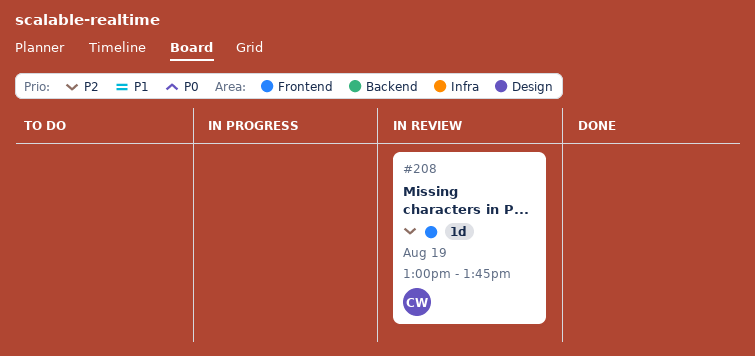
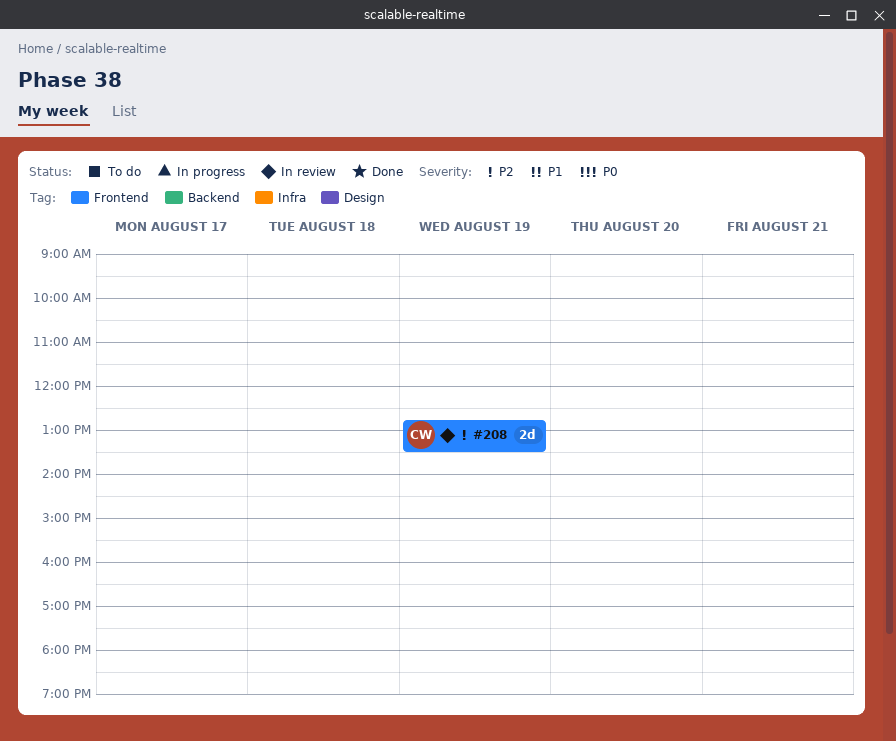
#208, estimate: 1d -> 2d
#208, begins: 13:00 -> 12:45
#208, ends: 13:45 -> 13:30

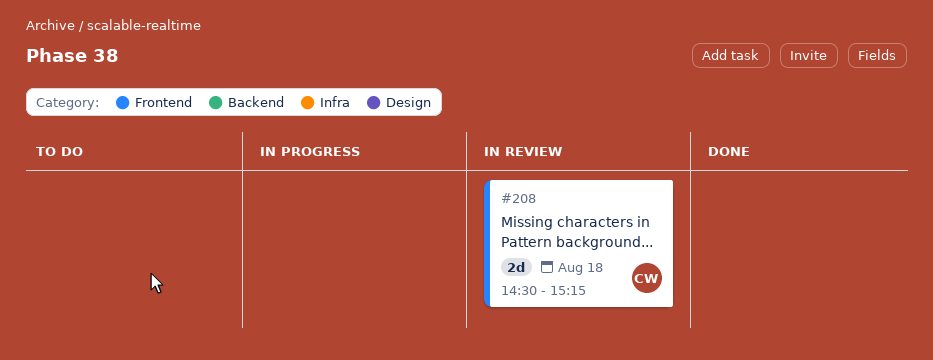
#208, day: Aug 19 -> Aug 18
#208, begins: 12:45 -> 14:30
#208, ends: 13:30 -> 15:15

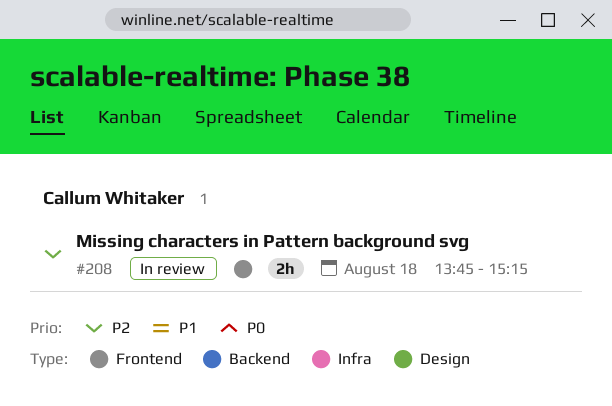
#208, estimate: 2d -> 2h
#208, begins: 14:30 -> 13:45

